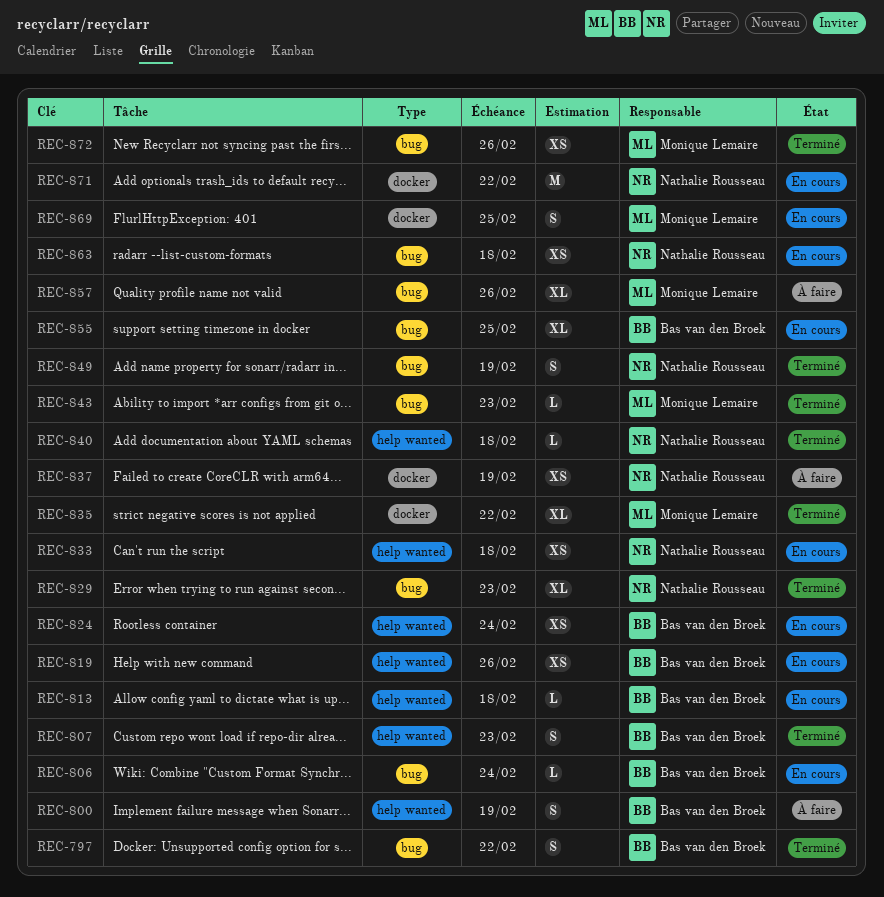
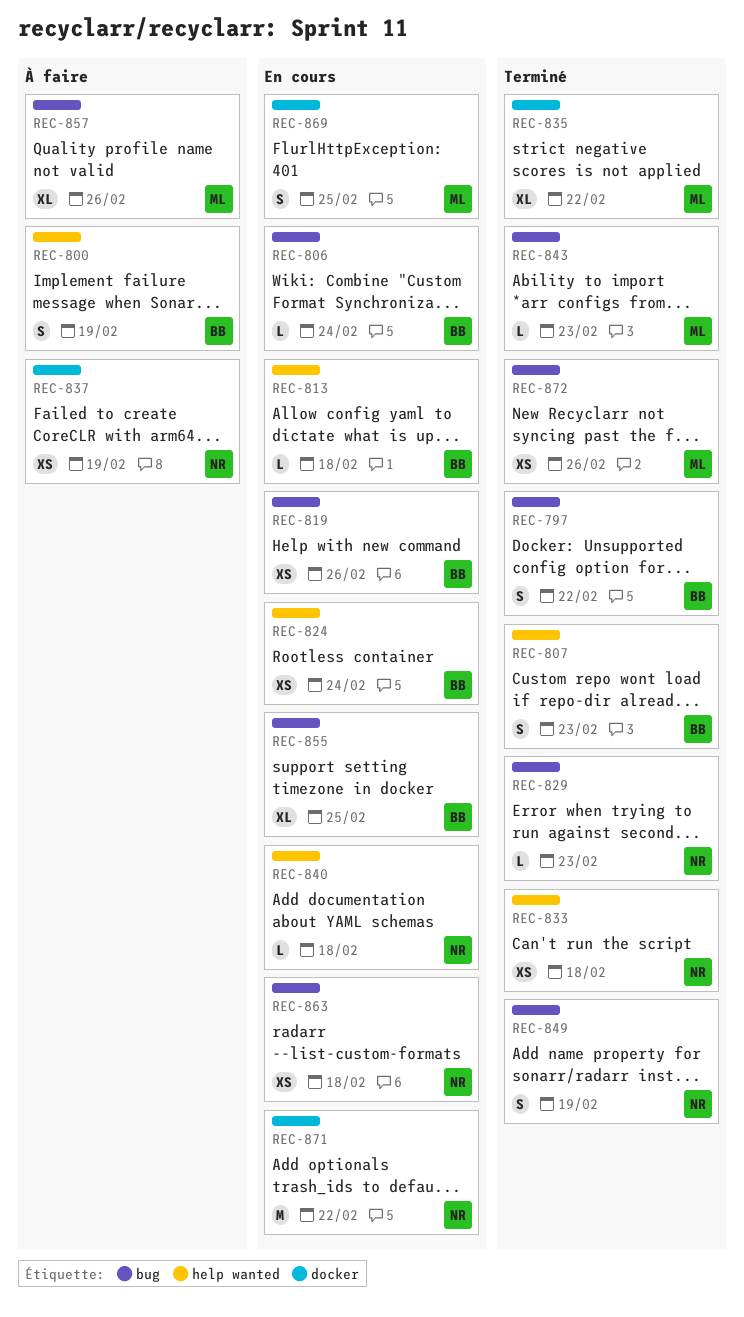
REC-819, label: help wanted -> bug
REC-829, estimate: XL -> L
REC-833, status: En cours -> Terminé
REC-840, status: Terminé -> En cours

